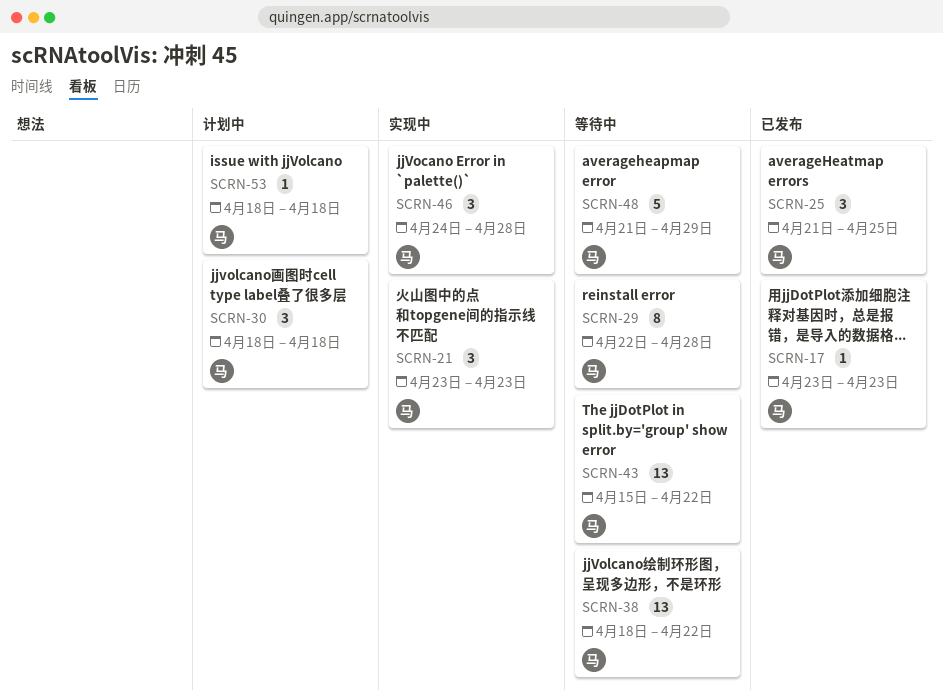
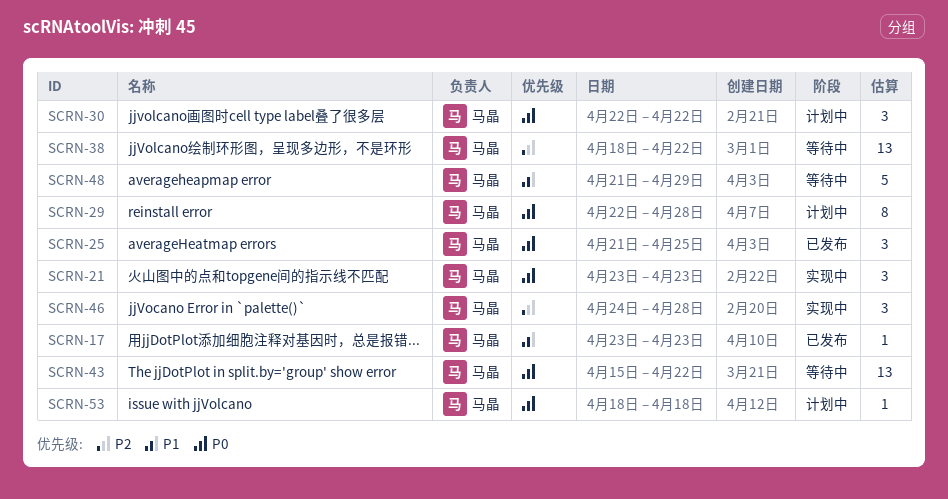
SCRN-29, status: 等待中 -> 计划中
SCRN-30, start: Apr 18 -> Apr 22
SCRN-30, due: Apr 18 -> Apr 22

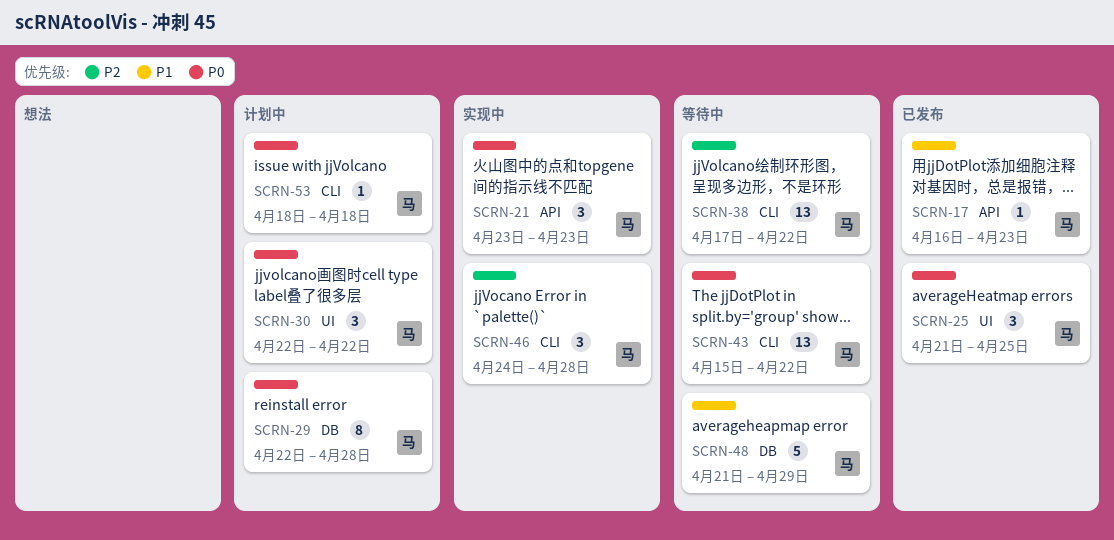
SCRN-17, start: Apr 23 -> Apr 16
SCRN-38, start: Apr 18 -> Apr 17

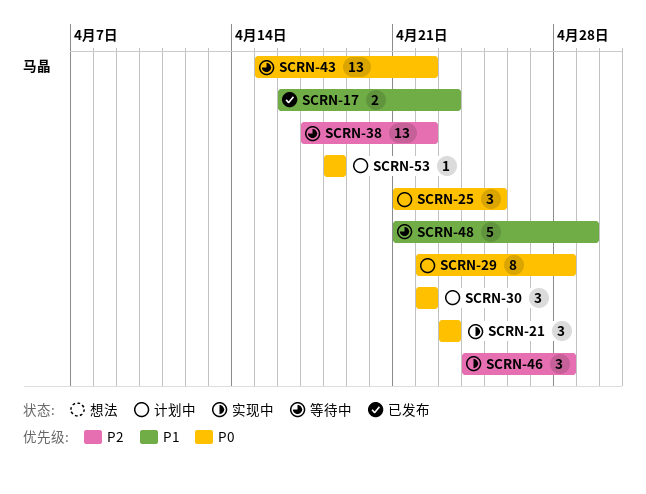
SCRN-17, estimate: 1 -> 2
SCRN-25, status: 已发布 -> 计划中

